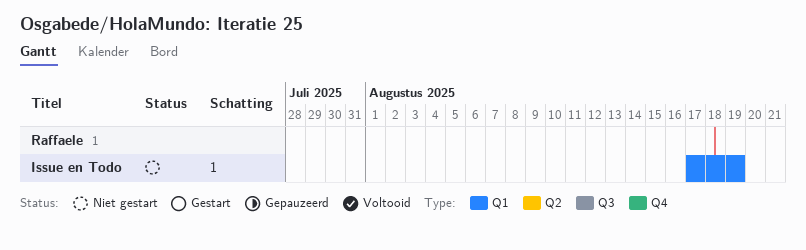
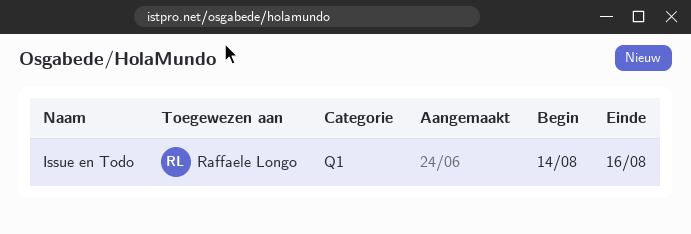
Issue en Todo, start: Aug 17 -> Aug 14
Issue en Todo, due: Aug 19 -> Aug 16

